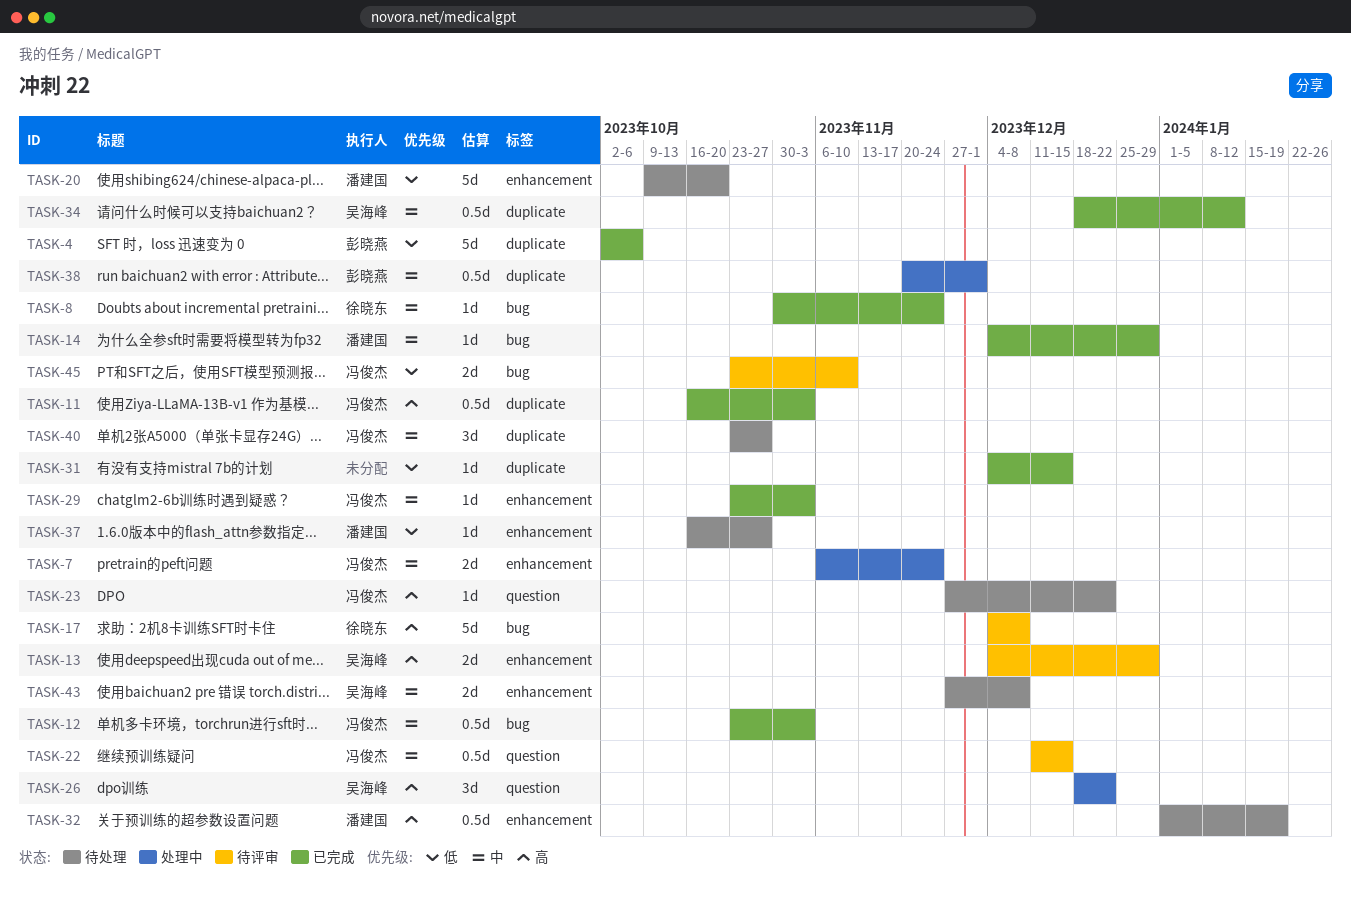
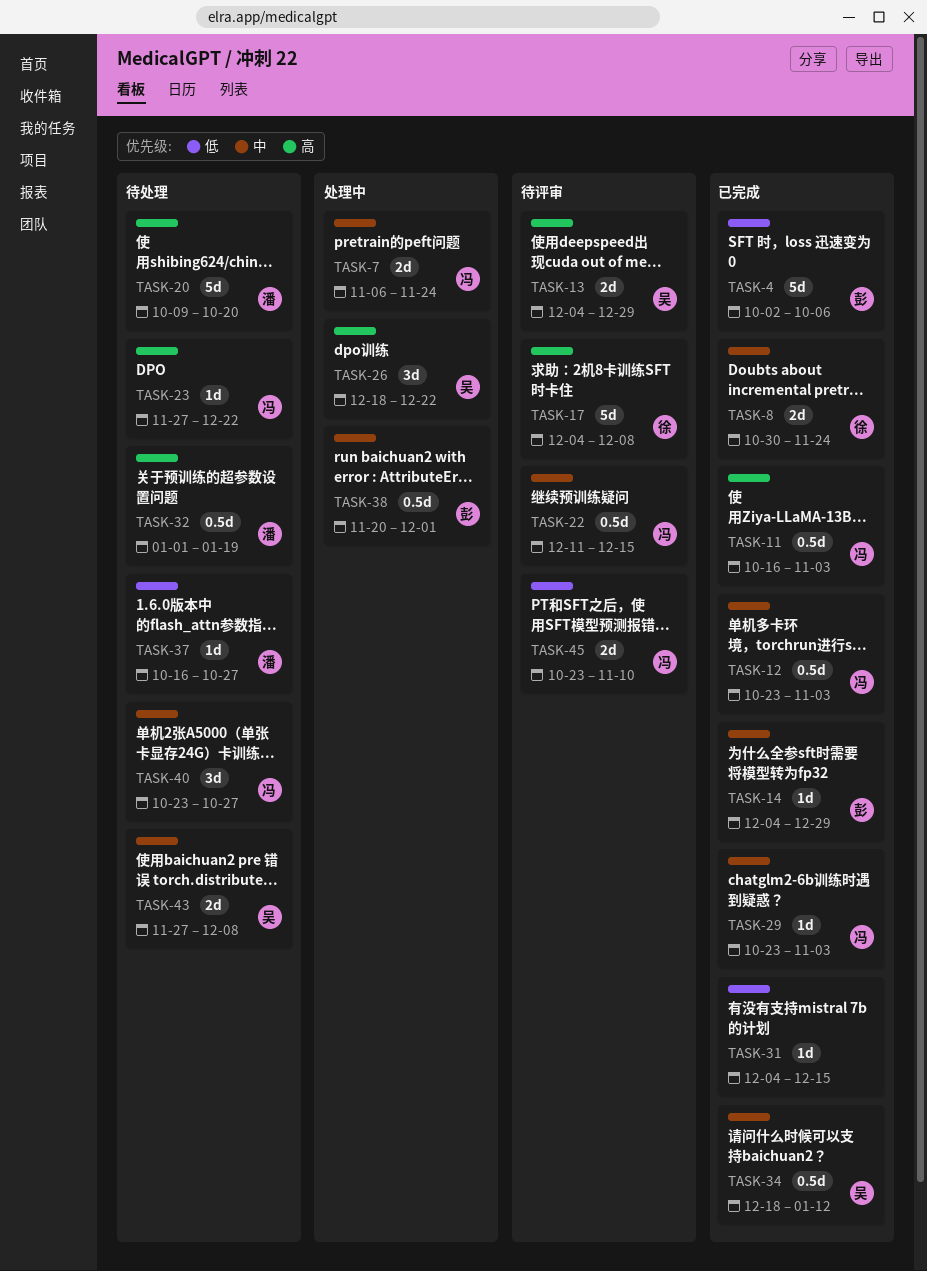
TASK-8, estimate: 1d -> 2d
TASK-14, owner: 潘建国 -> 彭晓燕
TASK-20, priority: 低 -> 高

